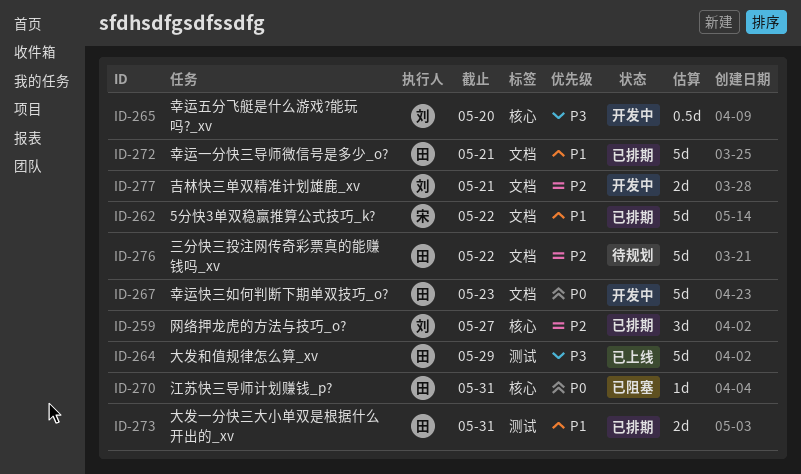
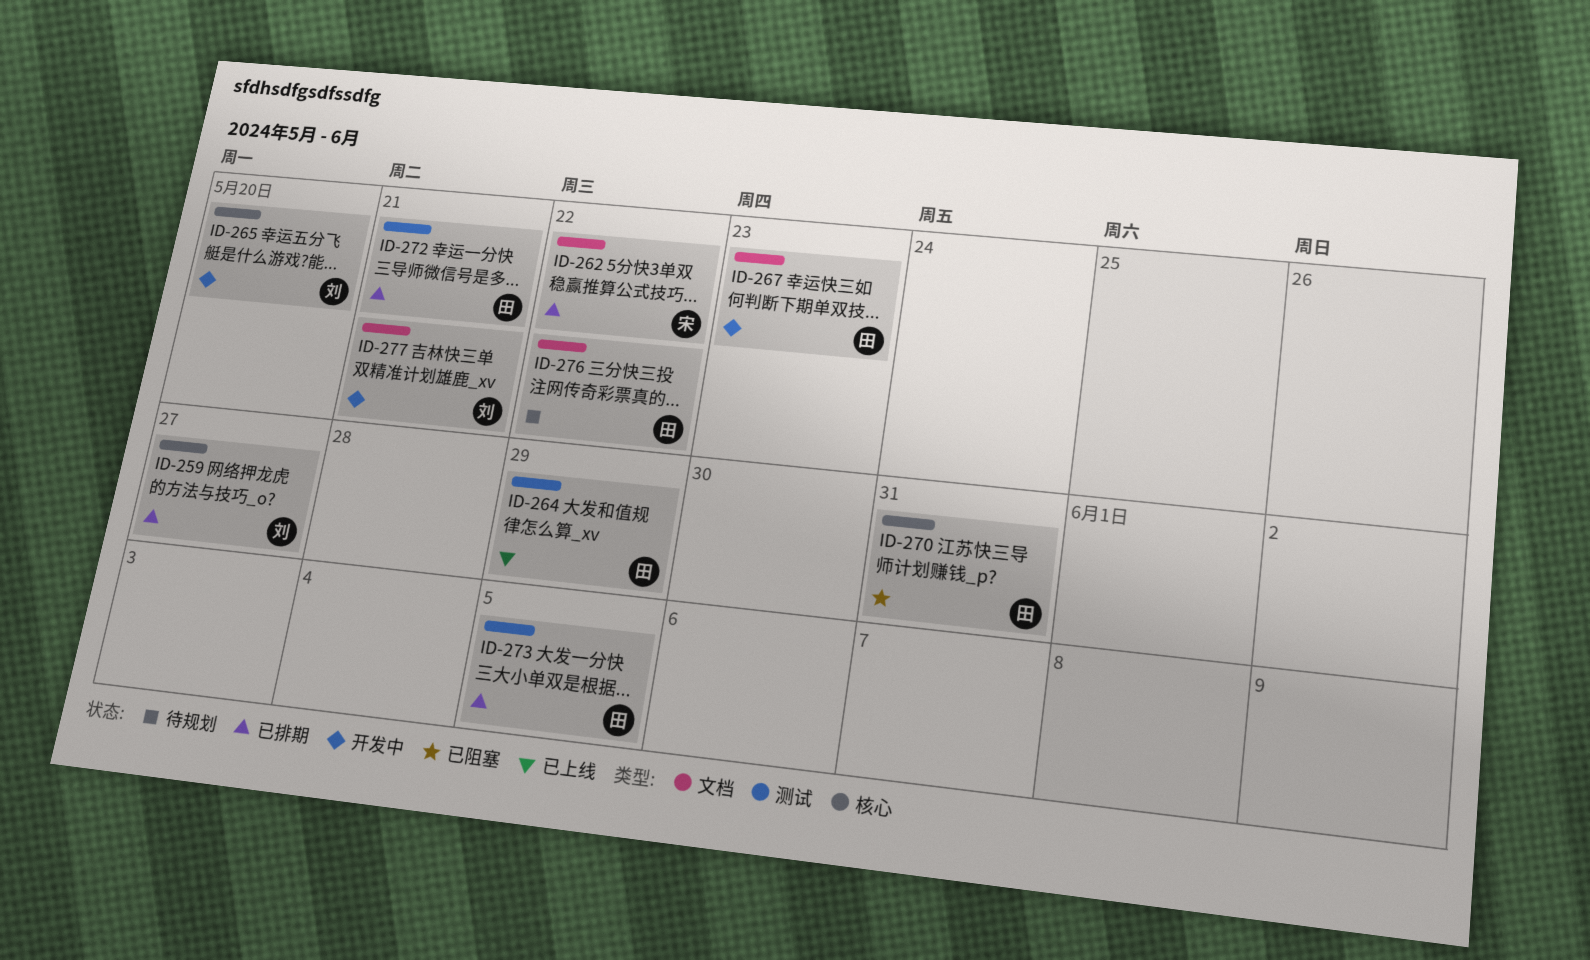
ID-272, label: 文档 -> 测试
ID-273, due: May 31 -> Jun 5

